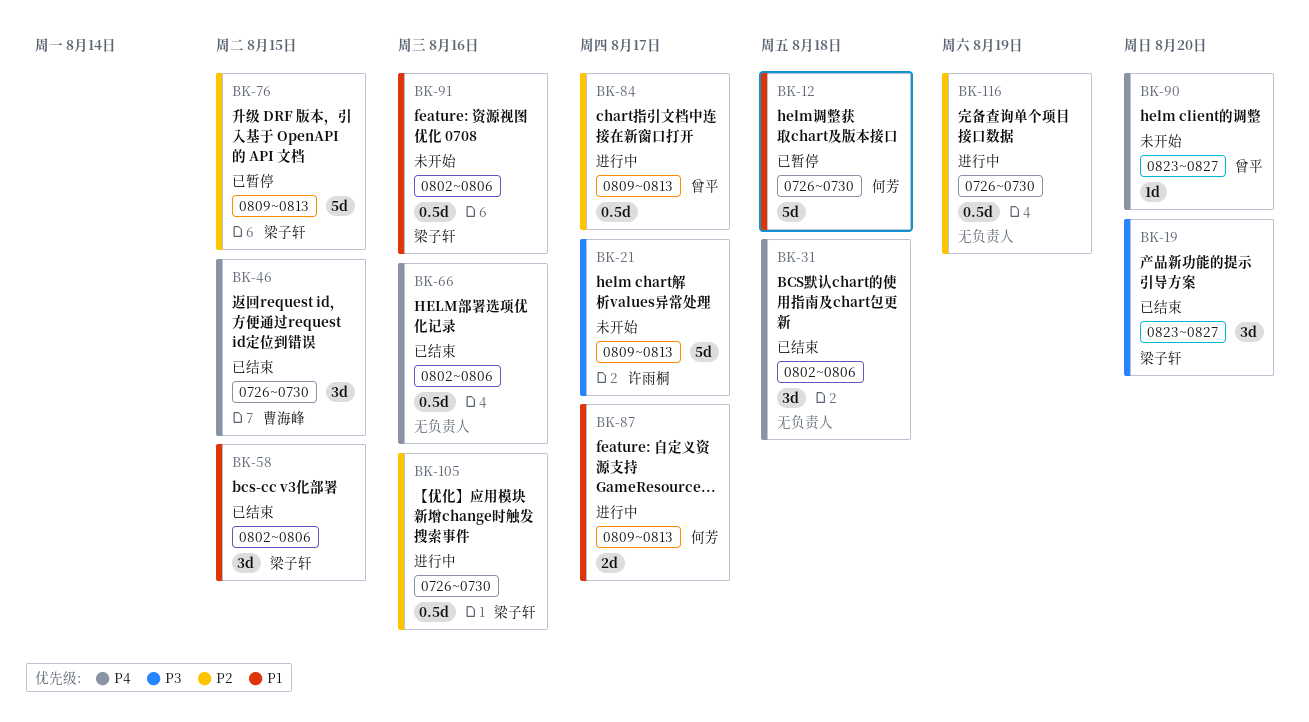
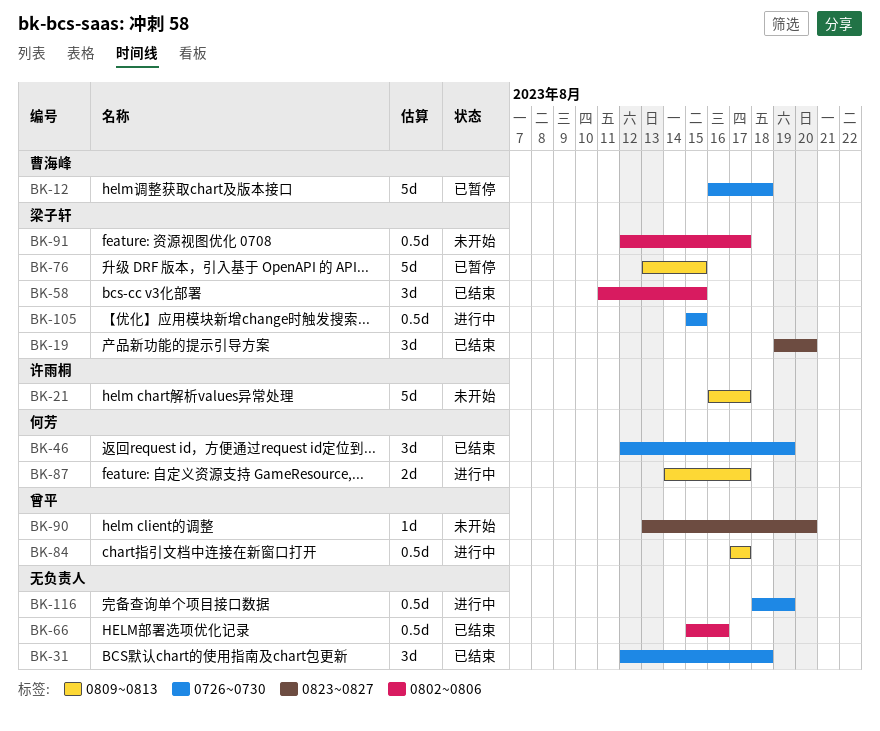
BK-12, owner: 何芳 -> 曹海峰
BK-31, label: 0802~0806 -> 0726~0730
BK-46, owner: 曹海峰 -> 何芳
BK-46, due: Aug 15 -> Aug 19
BK-91, due: Aug 16 -> Aug 17
BK-105, due: Aug 16 -> Aug 15

